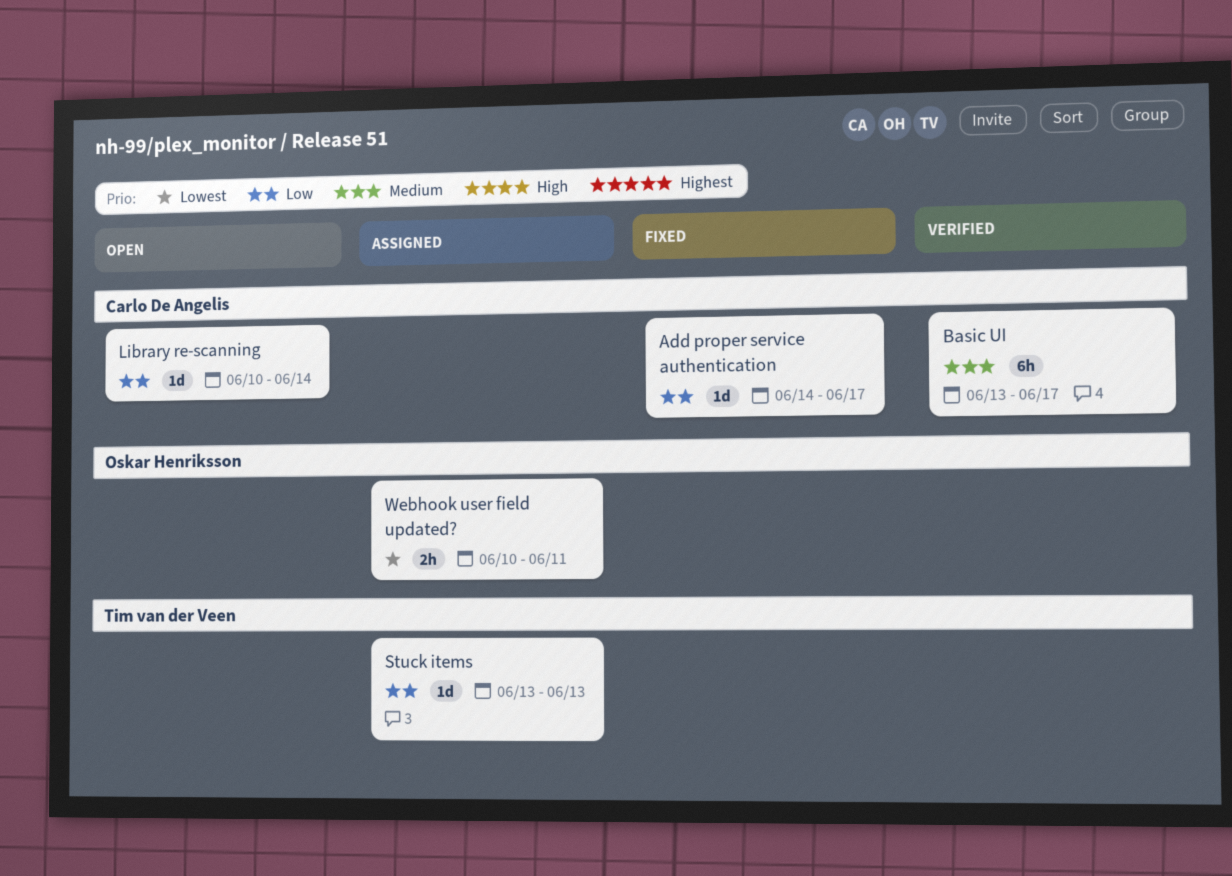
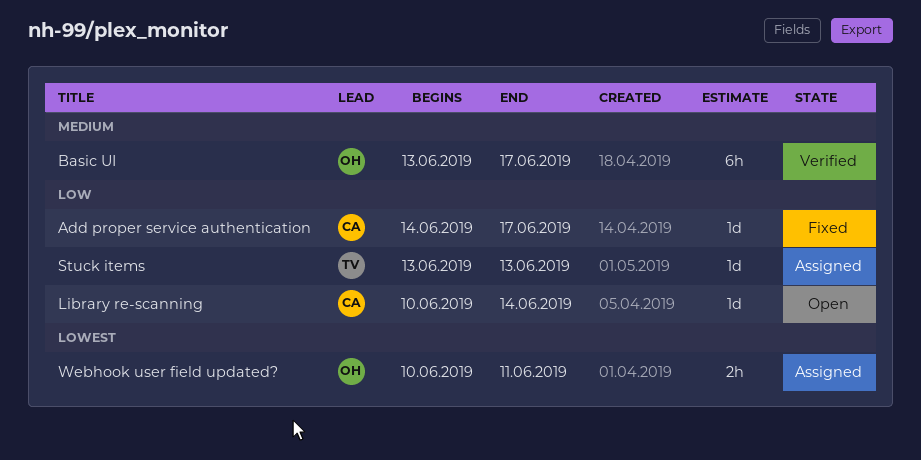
Basic UI, owner: Carlo De Angelis -> Oskar Henriksson

